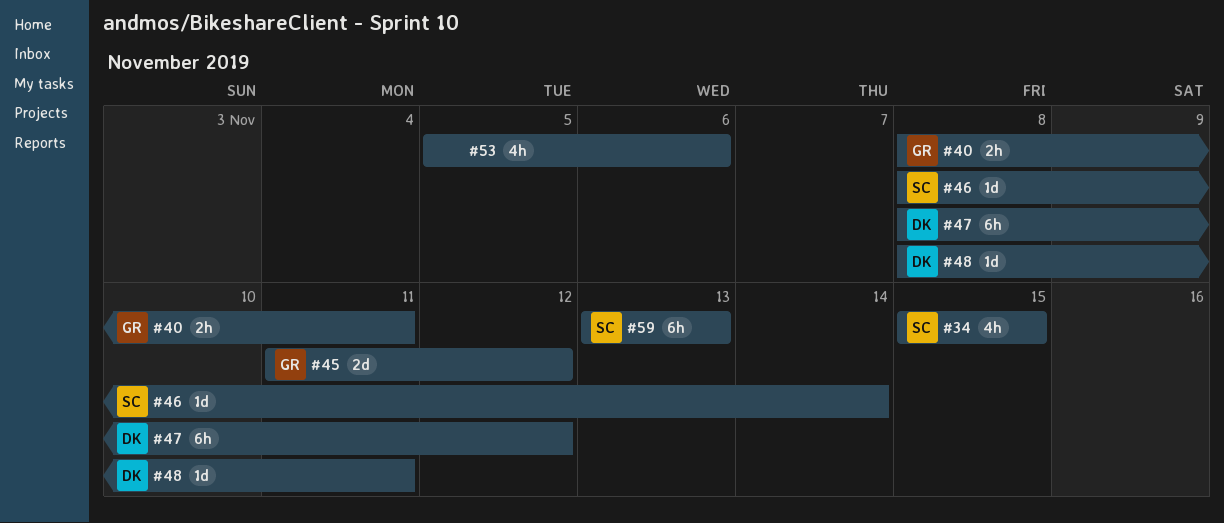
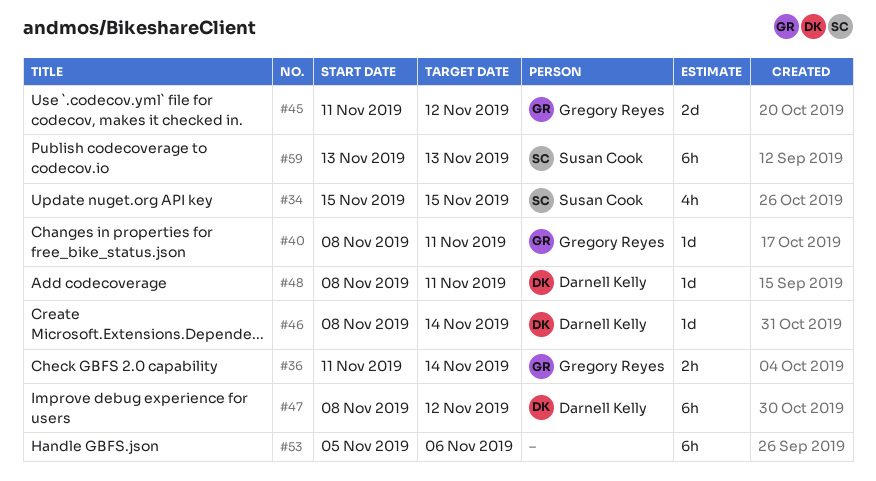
#36: none -> present
#40, estimate: 2h -> 1d
#46, owner: Susan Cook -> Darnell Kelly
#53, estimate: 4h -> 6h

